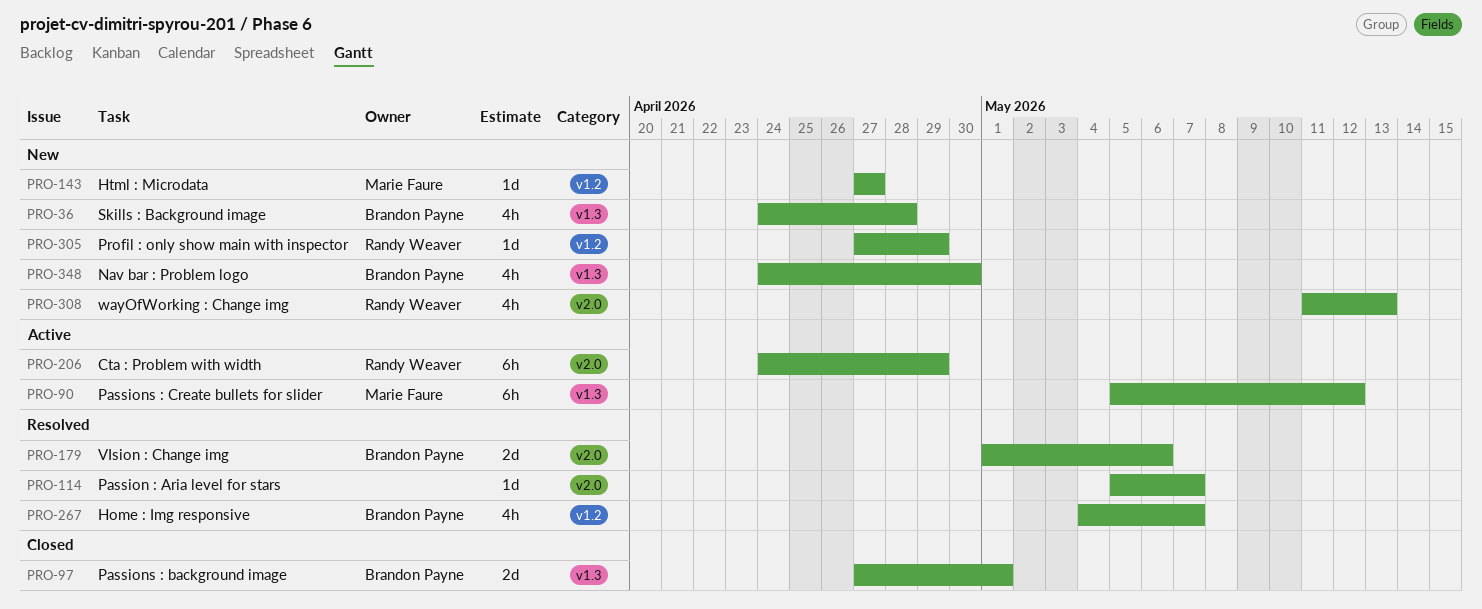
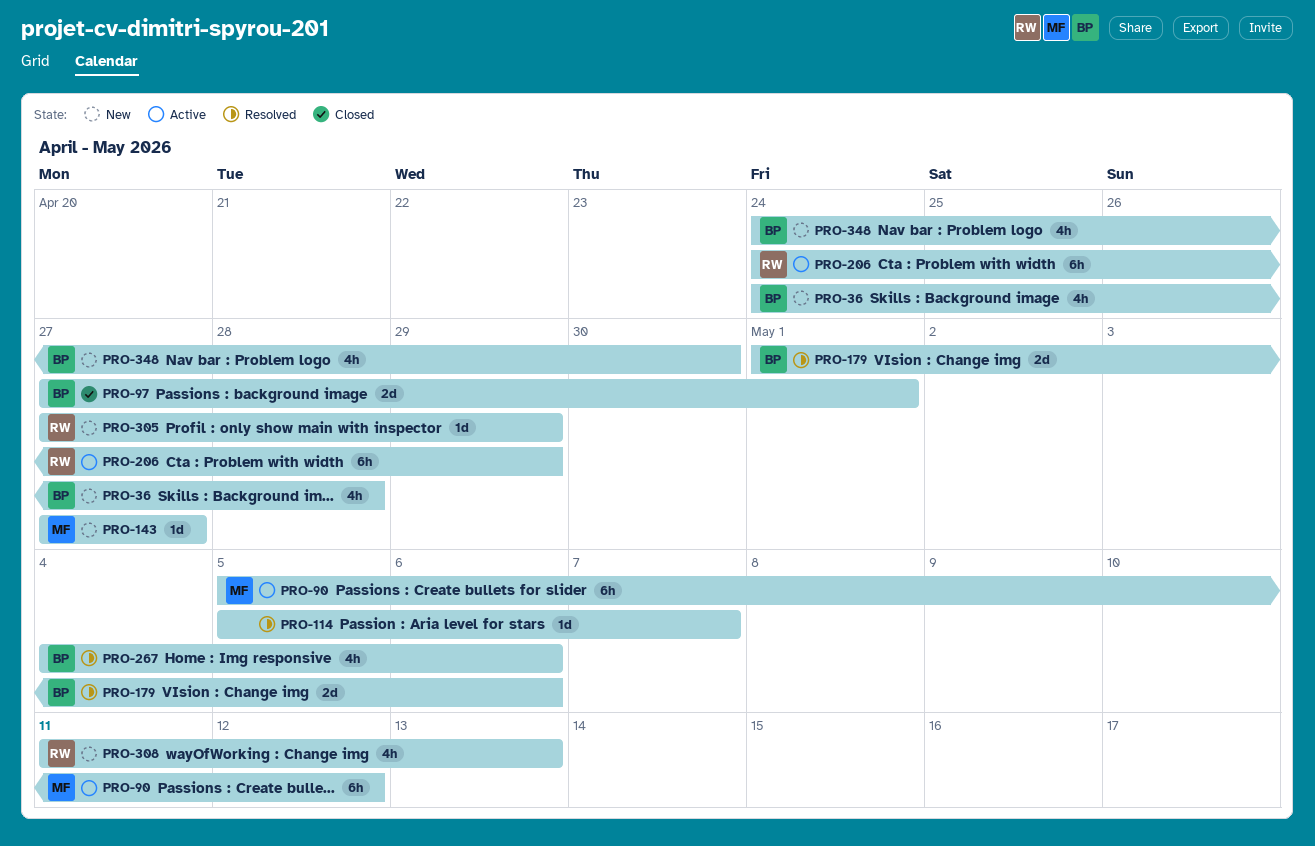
PRO-267, due: May 7 -> May 6

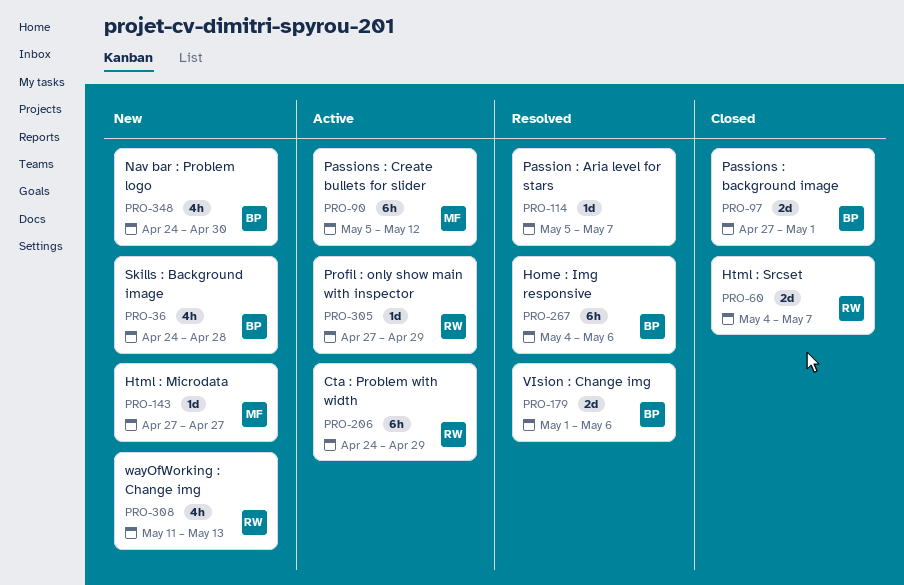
PRO-60: none -> present
PRO-267, estimate: 4h -> 6h
PRO-305, status: New -> Active

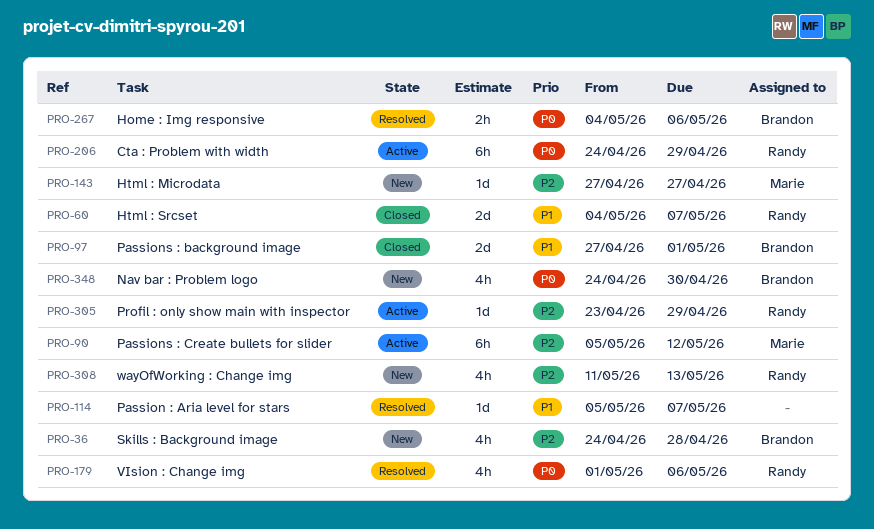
PRO-179, owner: Brandon -> Randy
PRO-179, estimate: 2d -> 4h
PRO-267, estimate: 6h -> 2h
PRO-305, start: Apr 27 -> Apr 23

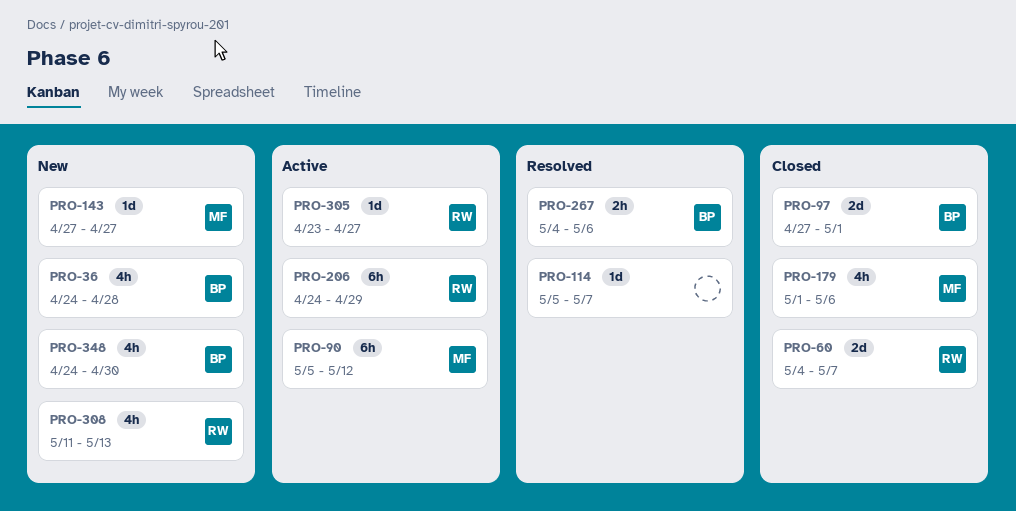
PRO-179, status: Resolved -> Closed
PRO-179, owner: Randy -> Marie
PRO-305, due: Apr 29 -> Apr 27

